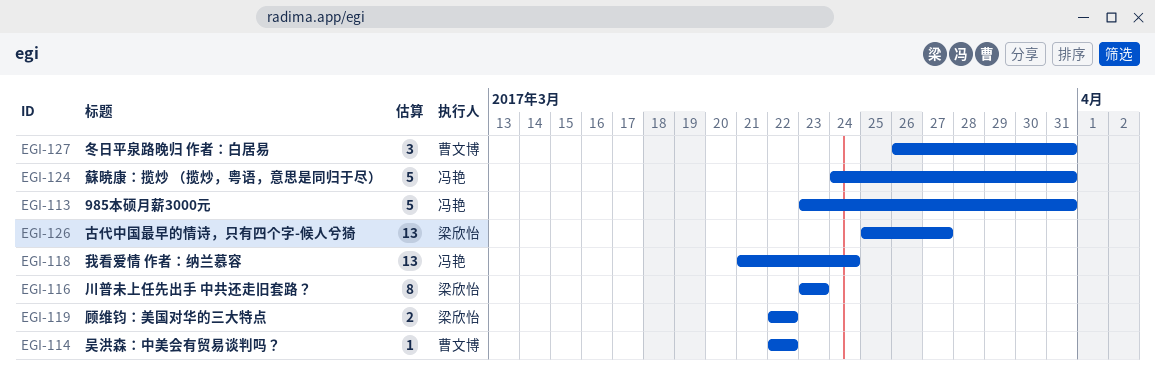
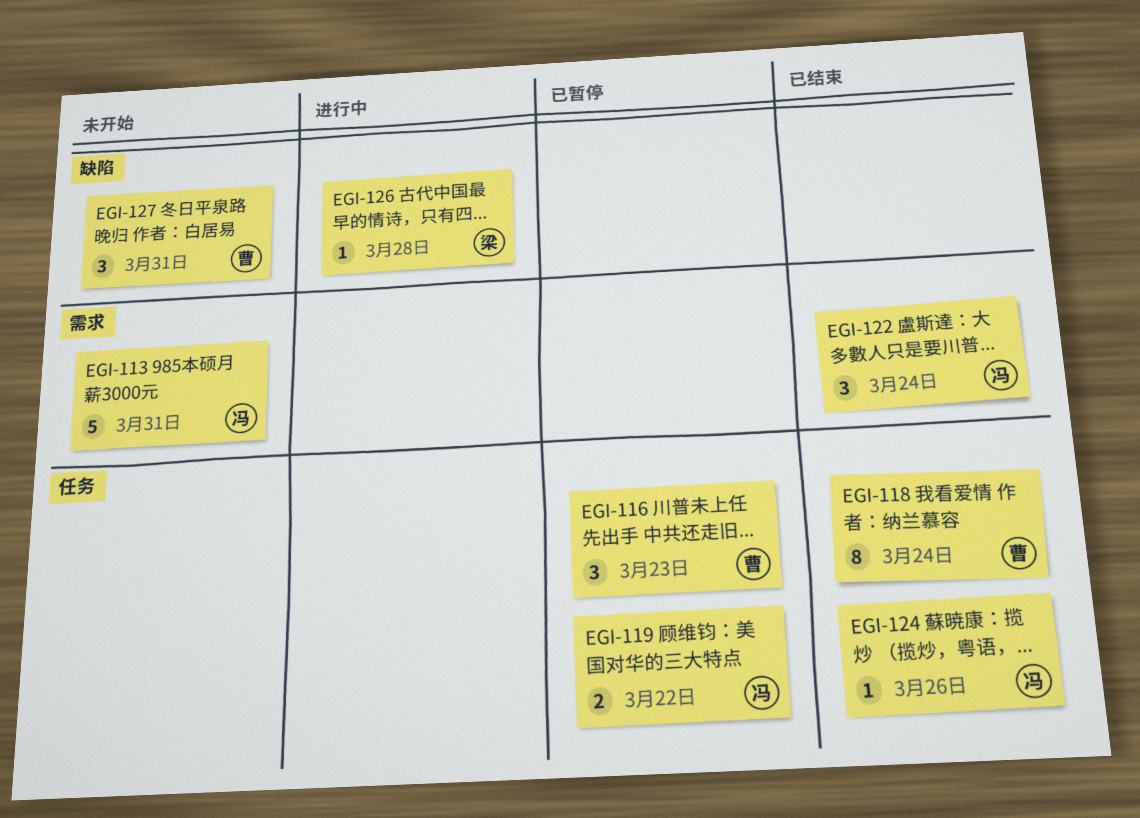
EGI-114: present -> none
EGI-116, owner: 梁欣怡 -> 曹文博
EGI-116, estimate: 8 -> 3
EGI-118, owner: 冯艳 -> 曹文博
EGI-118, estimate: 13 -> 8
EGI-119, owner: 梁欣怡 -> 冯艳
EGI-122: none -> present
EGI-124, estimate: 5 -> 1
EGI-124, due: Mar 31 -> Mar 26
EGI-126, estimate: 13 -> 1
EGI-126, due: Mar 27 -> Mar 28

